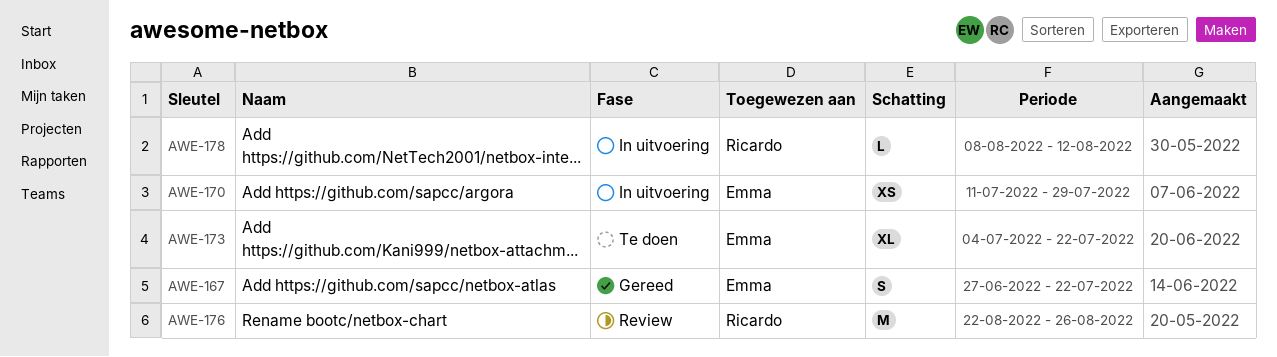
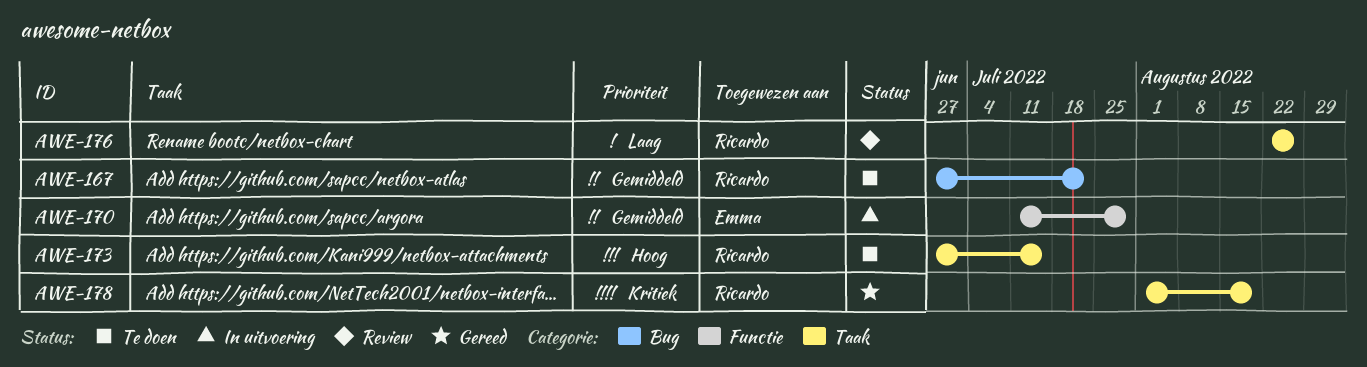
AWE-167, status: Gereed -> Te doen
AWE-167, owner: Emma -> Ricardo
AWE-173, owner: Emma -> Ricardo
AWE-173, start: Jul 4 -> Jun 27
AWE-173, due: Jul 22 -> Jul 15
AWE-178, status: In uitvoering -> Gereed
AWE-178, start: Aug 8 -> Aug 1
AWE-178, due: Aug 12 -> Aug 19

